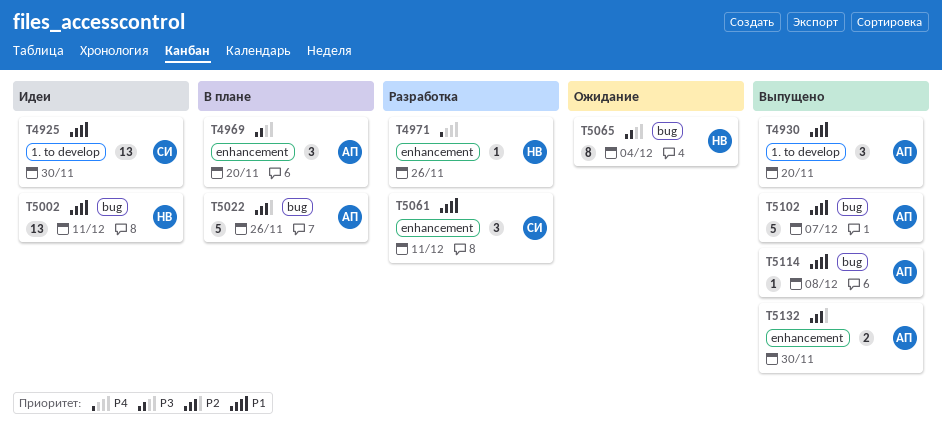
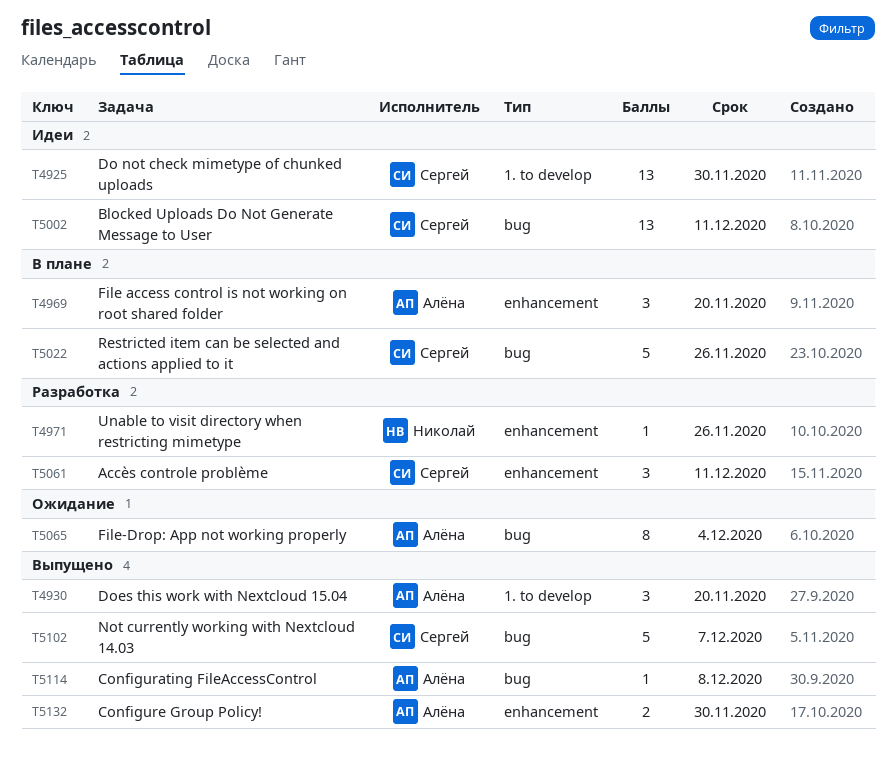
T5002, owner: Николай -> Сергей
T5022, owner: Алёна -> Сергей
T5065, owner: Николай -> Алёна
T5102, owner: Алёна -> Сергей

